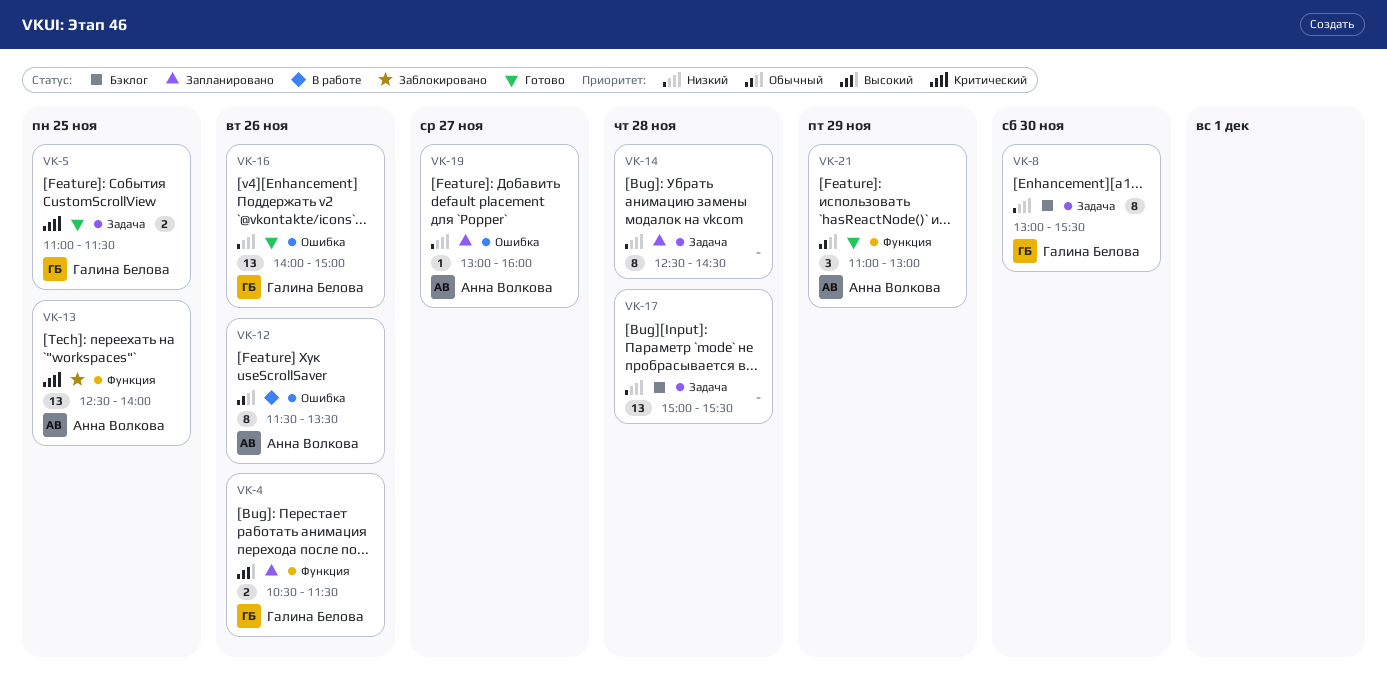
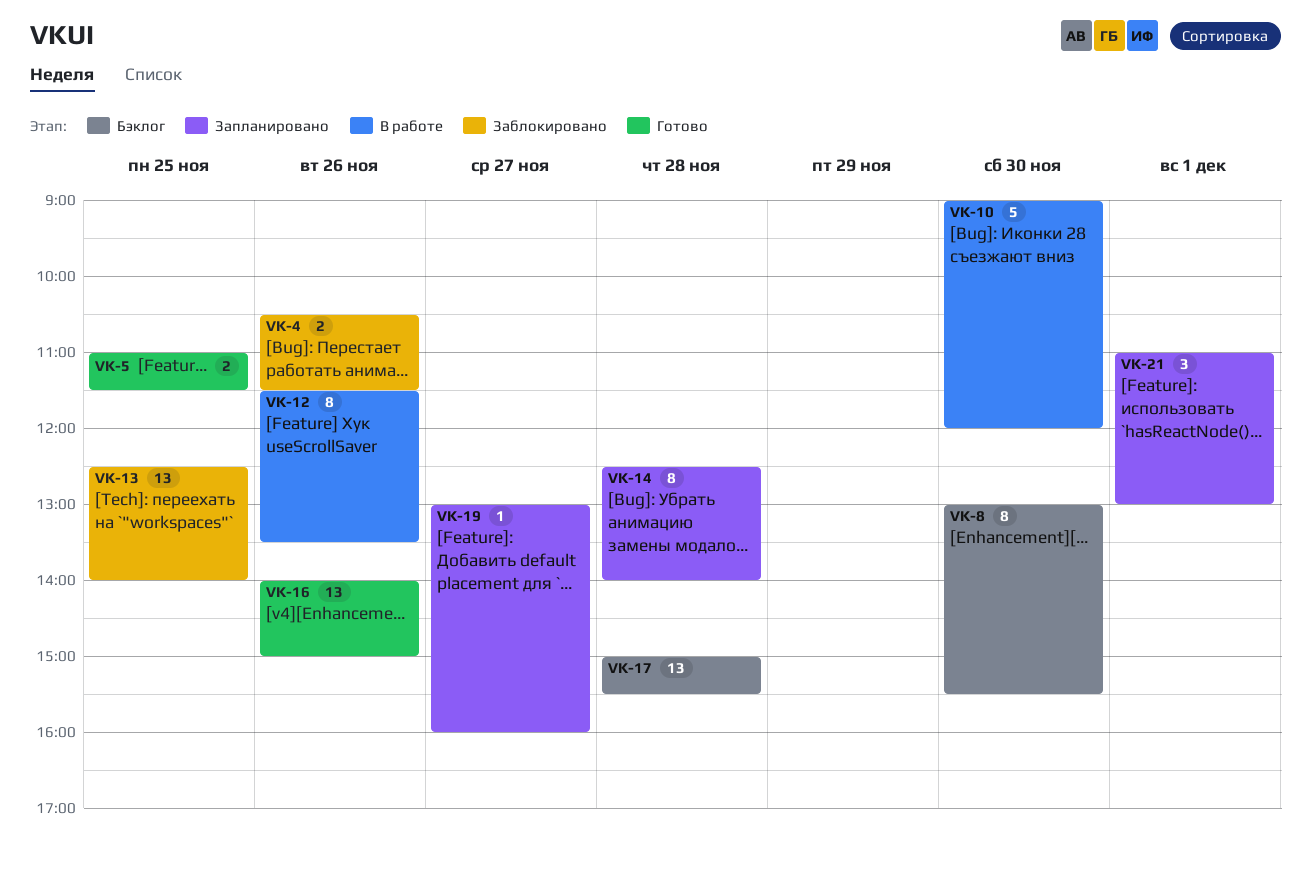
VK-4, status: Запланировано -> Заблокировано
VK-10: none -> present
VK-14, ends: 14:30 -> 14:00
VK-21, status: Готово -> Запланировано
VK-21, day: Nov 29 -> Dec 1

